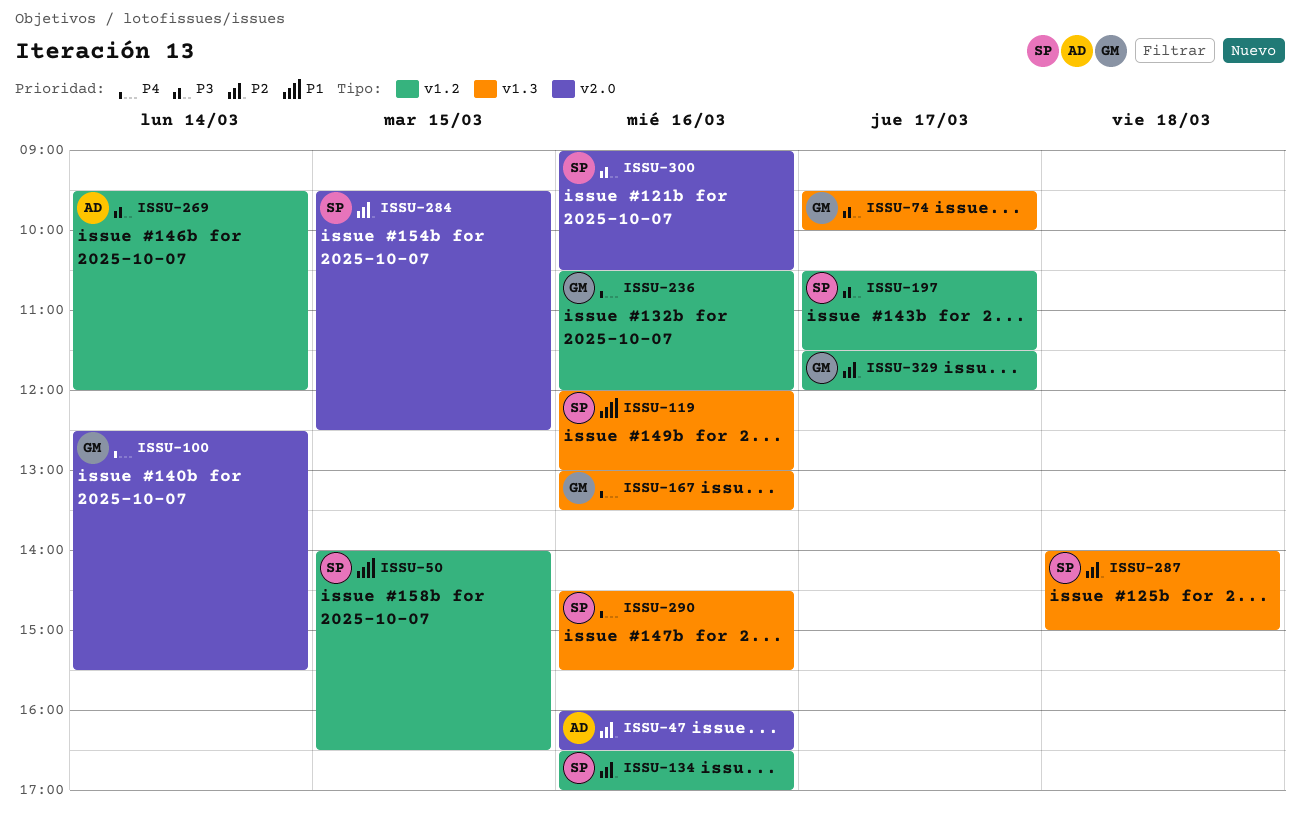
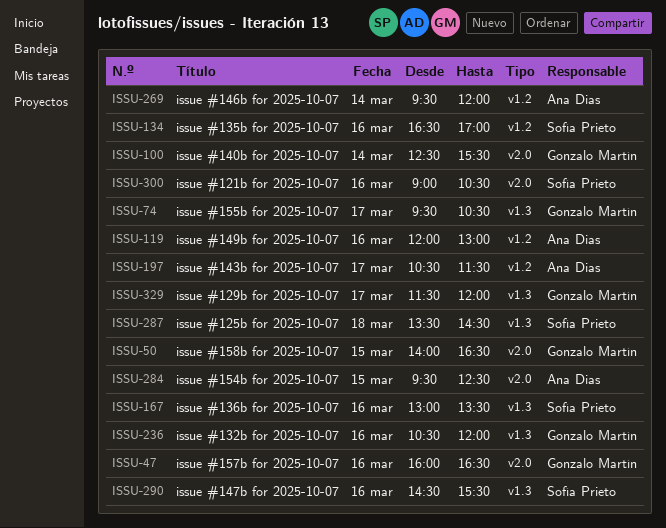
ISSU-47, owner: Ana Dias -> Gonzalo Martín
ISSU-50, owner: Sofía Prieto -> Gonzalo Martín
ISSU-50, label: v1.2 -> v2.0
ISSU-74, ends: 10:00 -> 10:30
ISSU-119, owner: Sofía Prieto -> Ana Dias
ISSU-119, label: v1.3 -> v1.2
ISSU-167, owner: Gonzalo Martín -> Sofía Prieto
ISSU-197, owner: Sofía Prieto -> Ana Dias
ISSU-236, label: v1.2 -> v1.3
ISSU-284, owner: Sofía Prieto -> Ana Dias
ISSU-287, begins: 14:00 -> 13:30
ISSU-287, ends: 15:00 -> 14:30
ISSU-329, label: v1.2 -> v1.3

